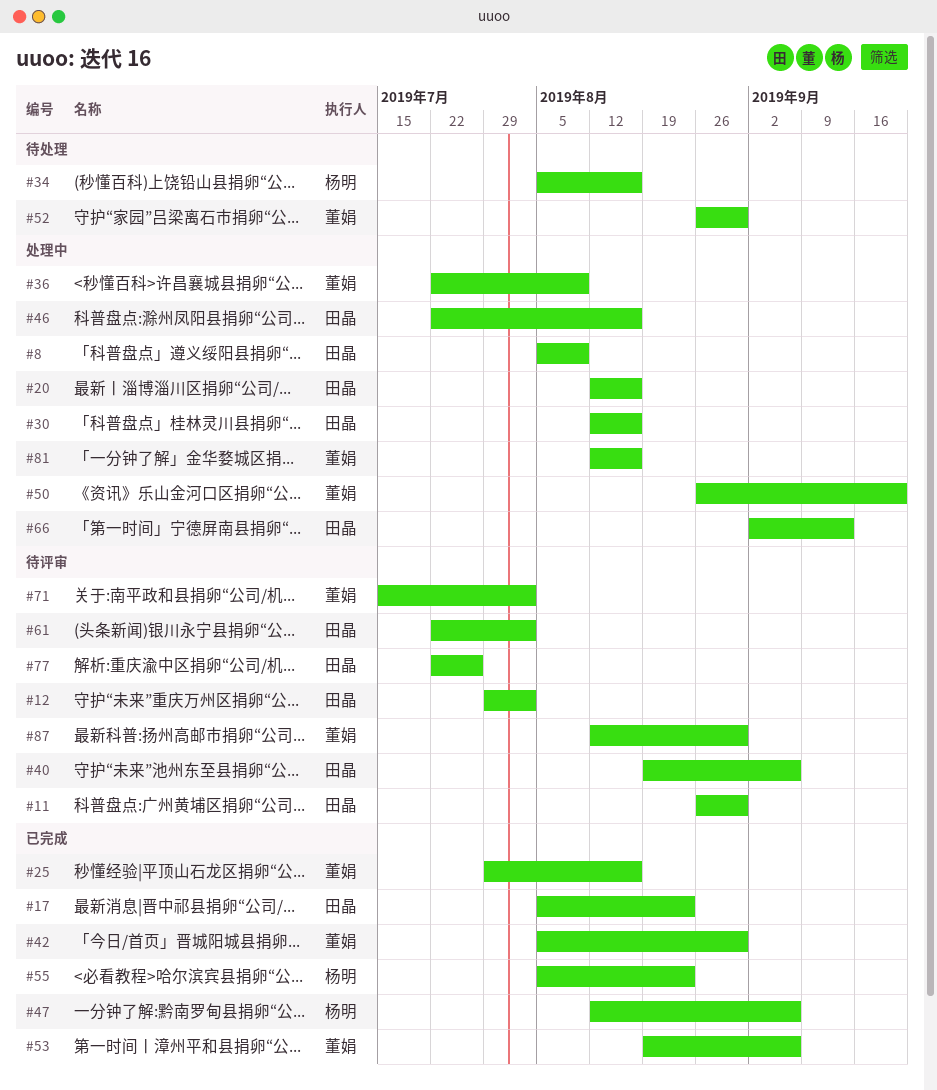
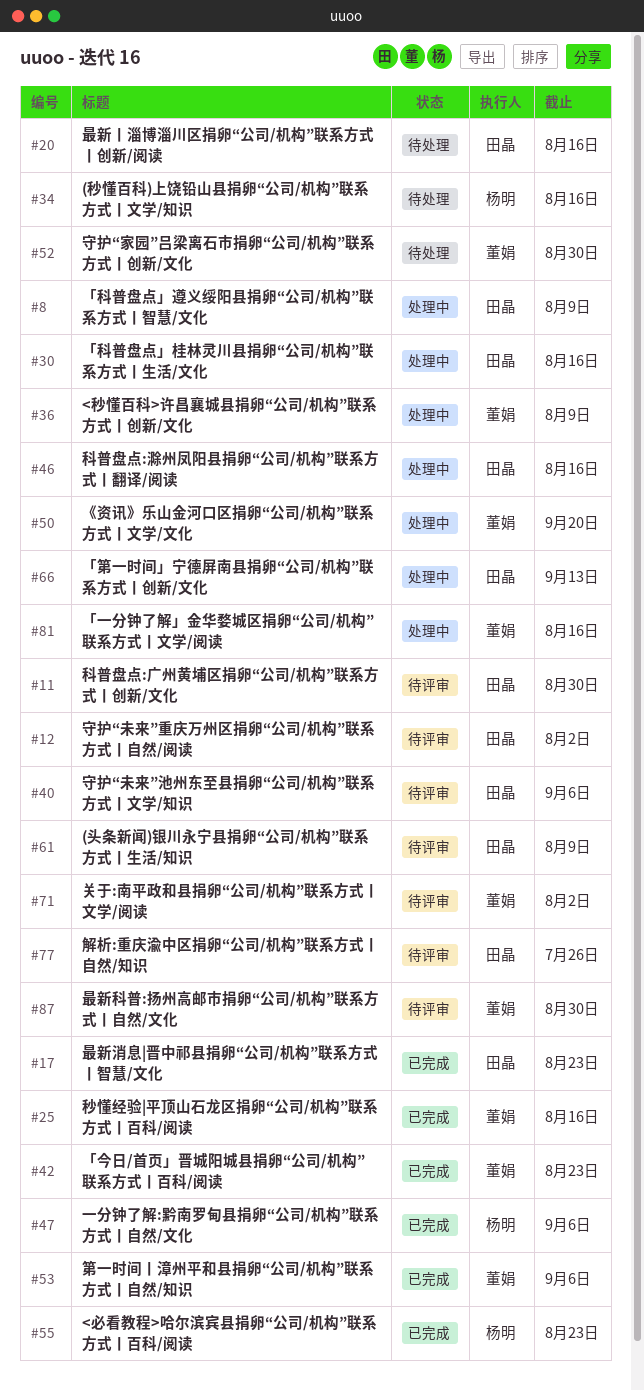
#20, status: 处理中 -> 待处理
#42, due: Aug 30 -> Aug 23
#61, due: Aug 2 -> Aug 9

